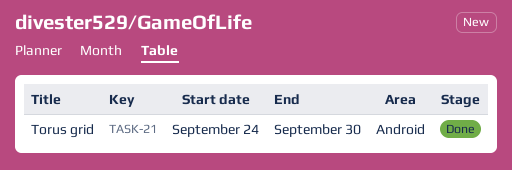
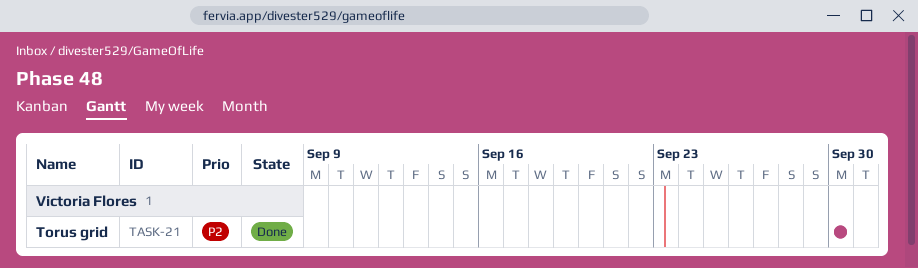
TASK-21, start: Sep 24 -> Sep 30

